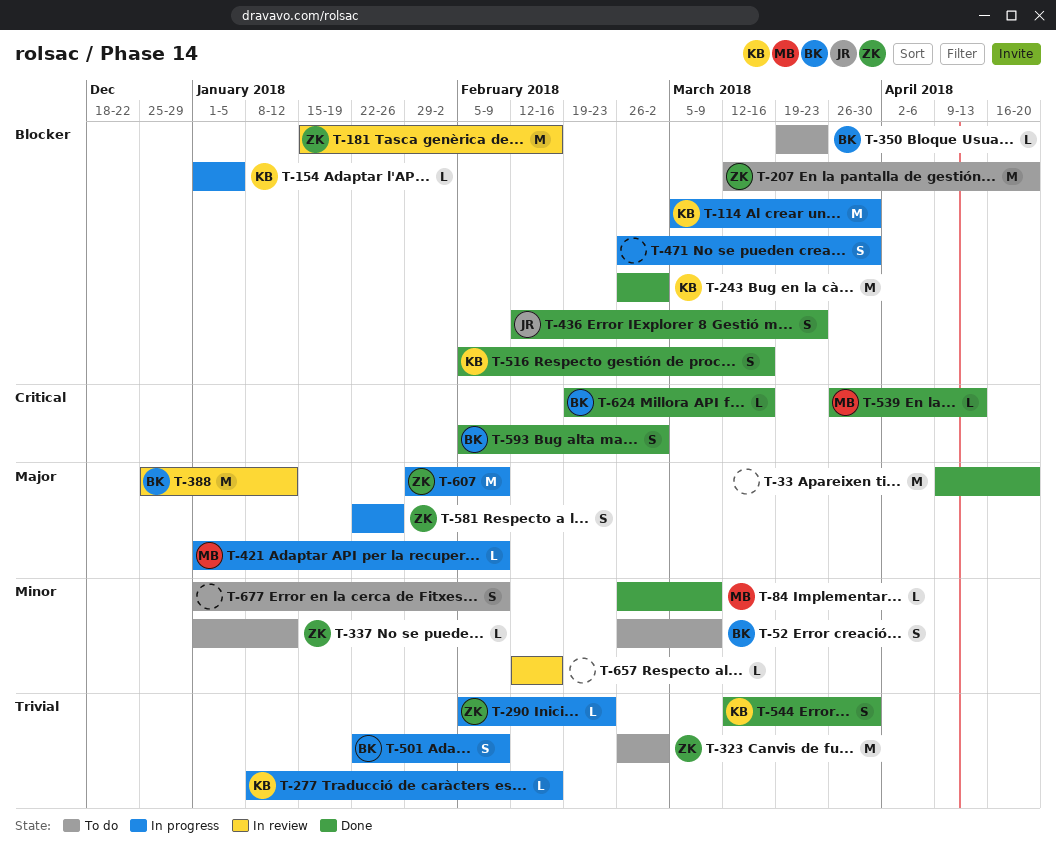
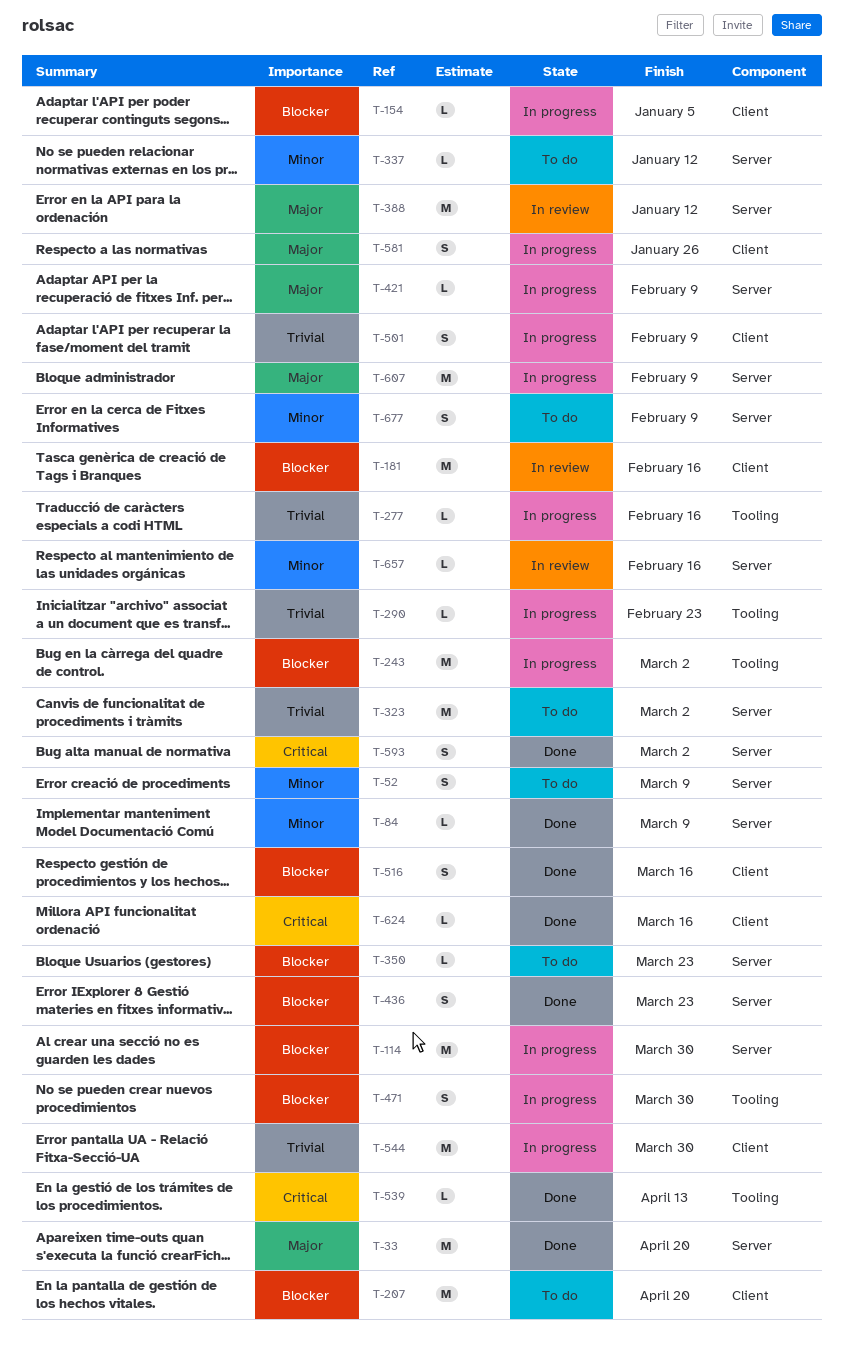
T-243, status: Done -> In progress
T-544, status: Done -> In progress
T-544, estimate: S -> M

